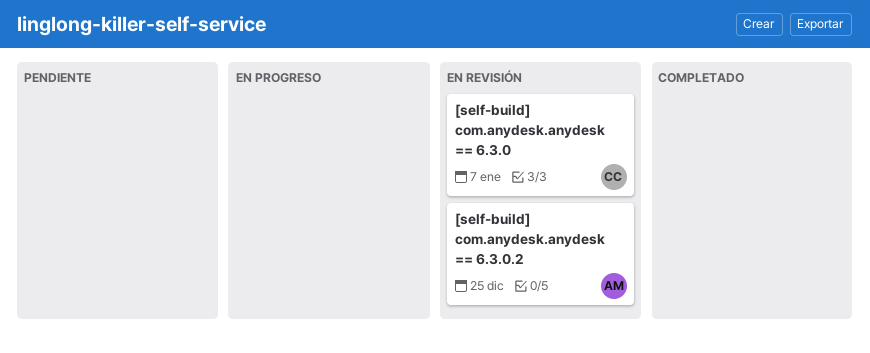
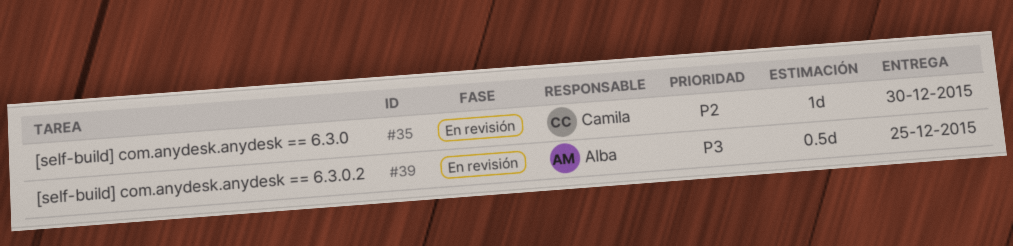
[self-build] com.anydesk.anydesk == 6.3.0, due: Jan 7 -> Dec 30

